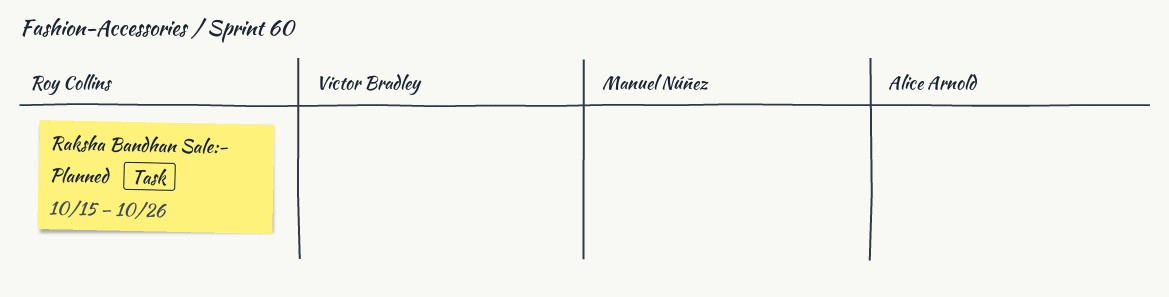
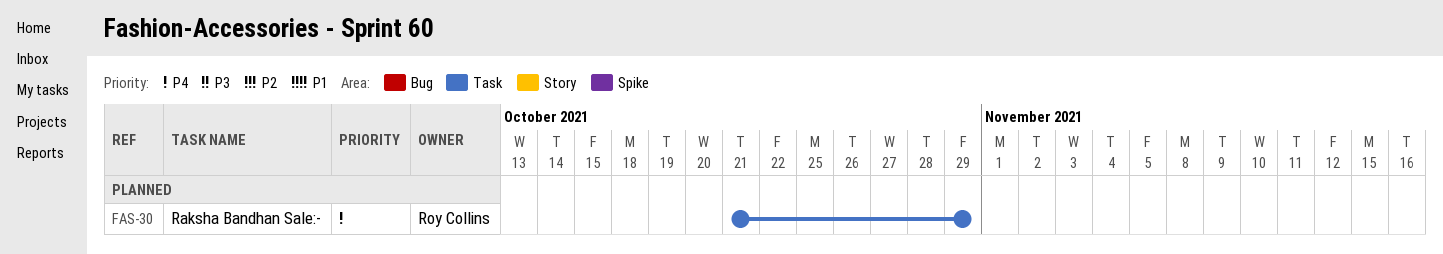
Raksha Bandhan Sale:-, start: Oct 15 -> Oct 21
Raksha Bandhan Sale:-, due: Oct 26 -> Oct 29

